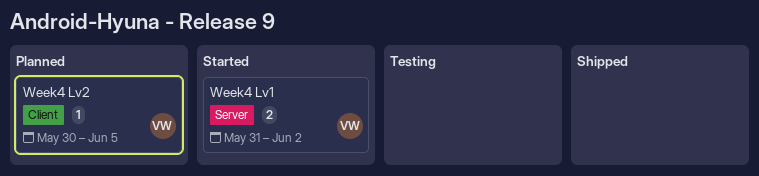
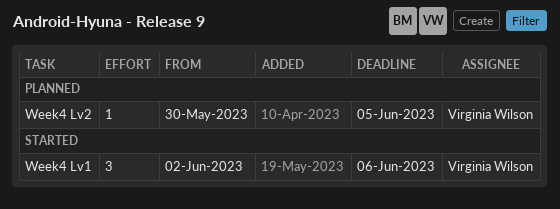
Week4 Lv1, estimate: 2 -> 3
Week4 Lv1, start: May 31 -> Jun 2
Week4 Lv1, due: Jun 2 -> Jun 6

